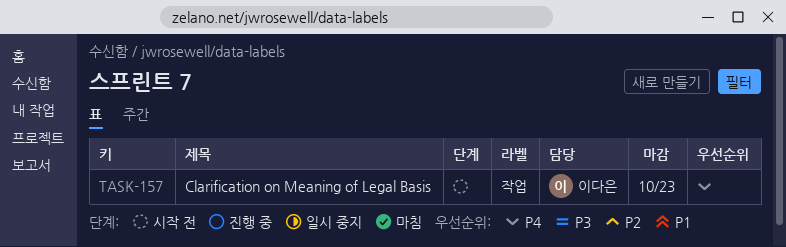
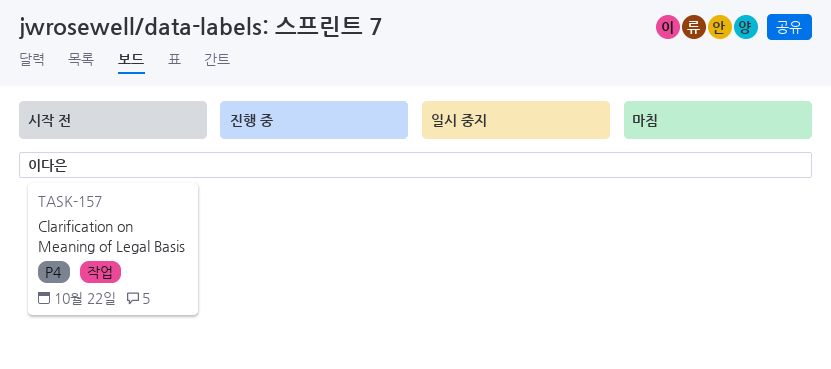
TASK-157, due: Oct 23 -> Oct 22

